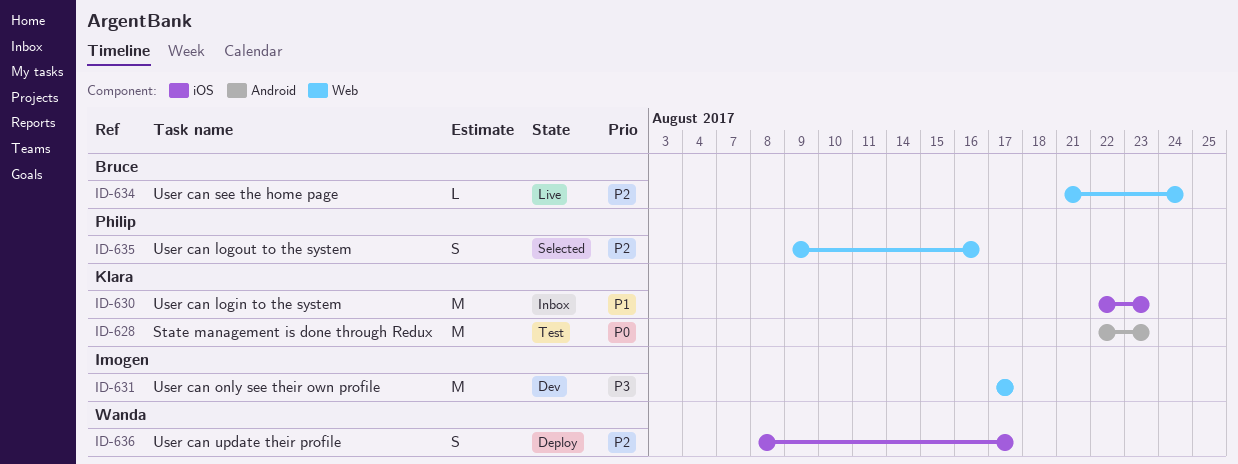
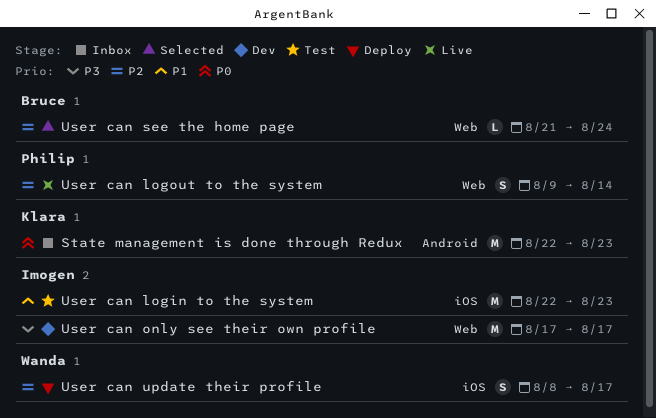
State management is done through Redux, status: Test -> Inbox
User can login to the system, status: Inbox -> Test
User can login to the system, owner: Klara -> Imogen
User can logout to the system, status: Selected -> Live
User can logout to the system, due: Aug 16 -> Aug 14
User can see the home page, status: Live -> Selected

